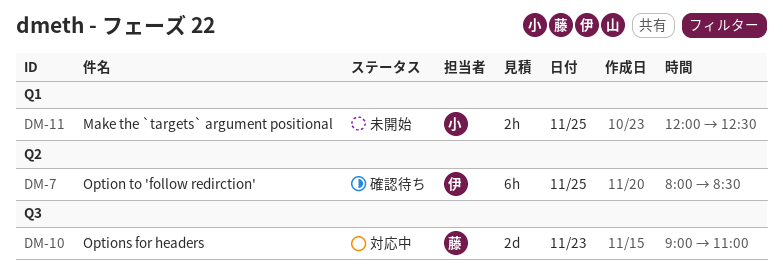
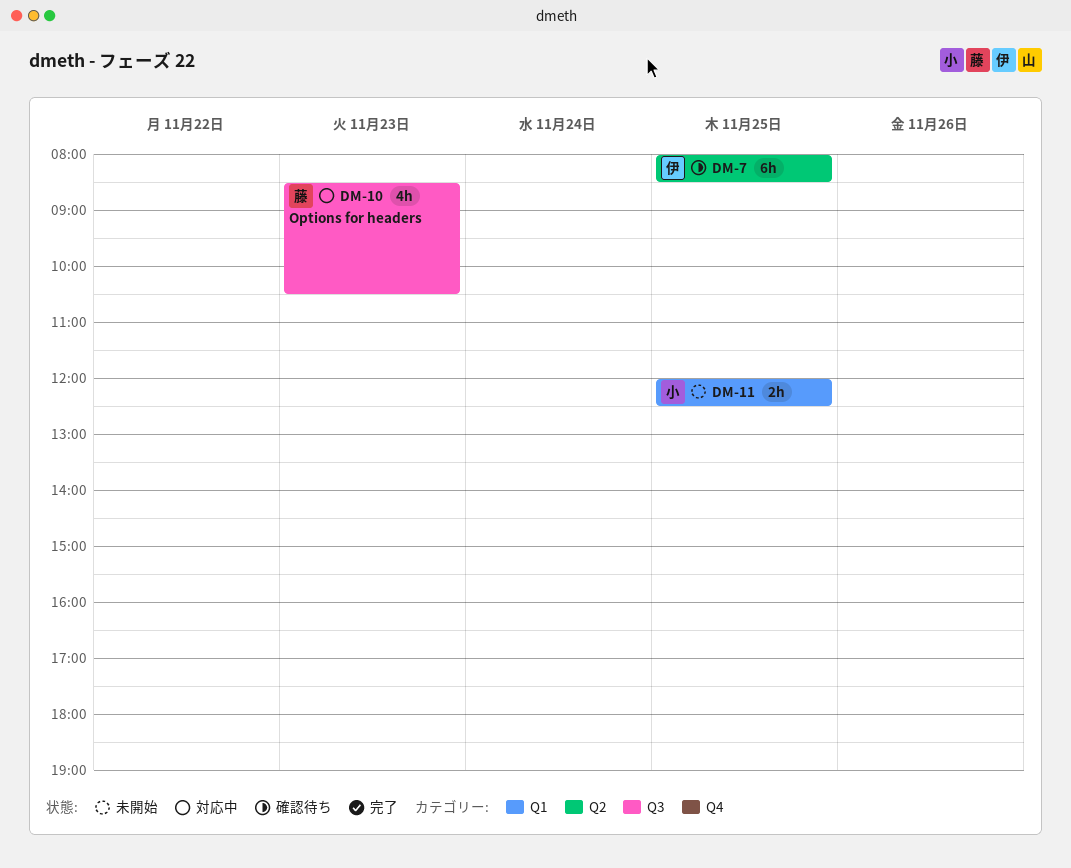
DM-10, estimate: 2d -> 4h
DM-10, begins: 09:00 -> 08:30
DM-10, ends: 11:00 -> 10:30

